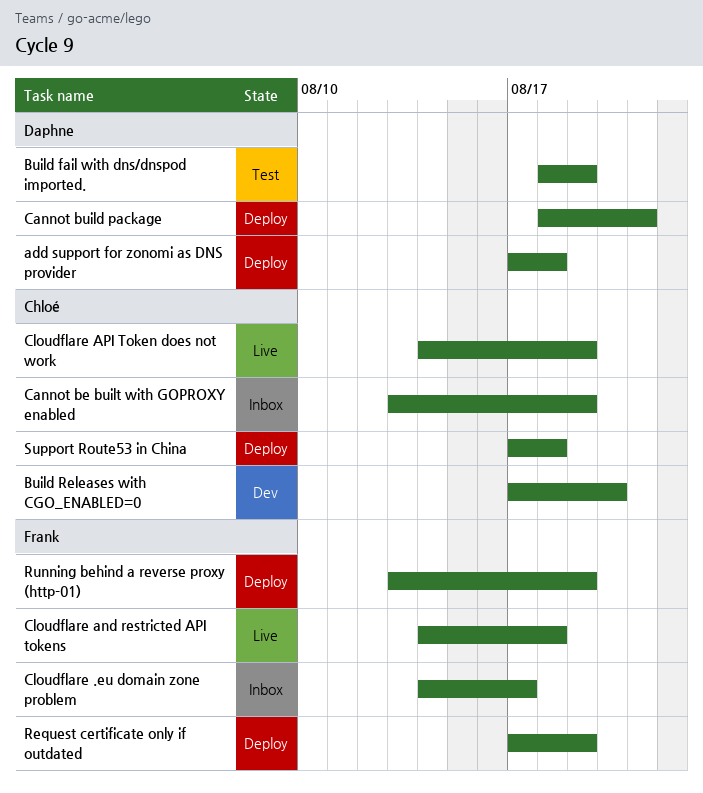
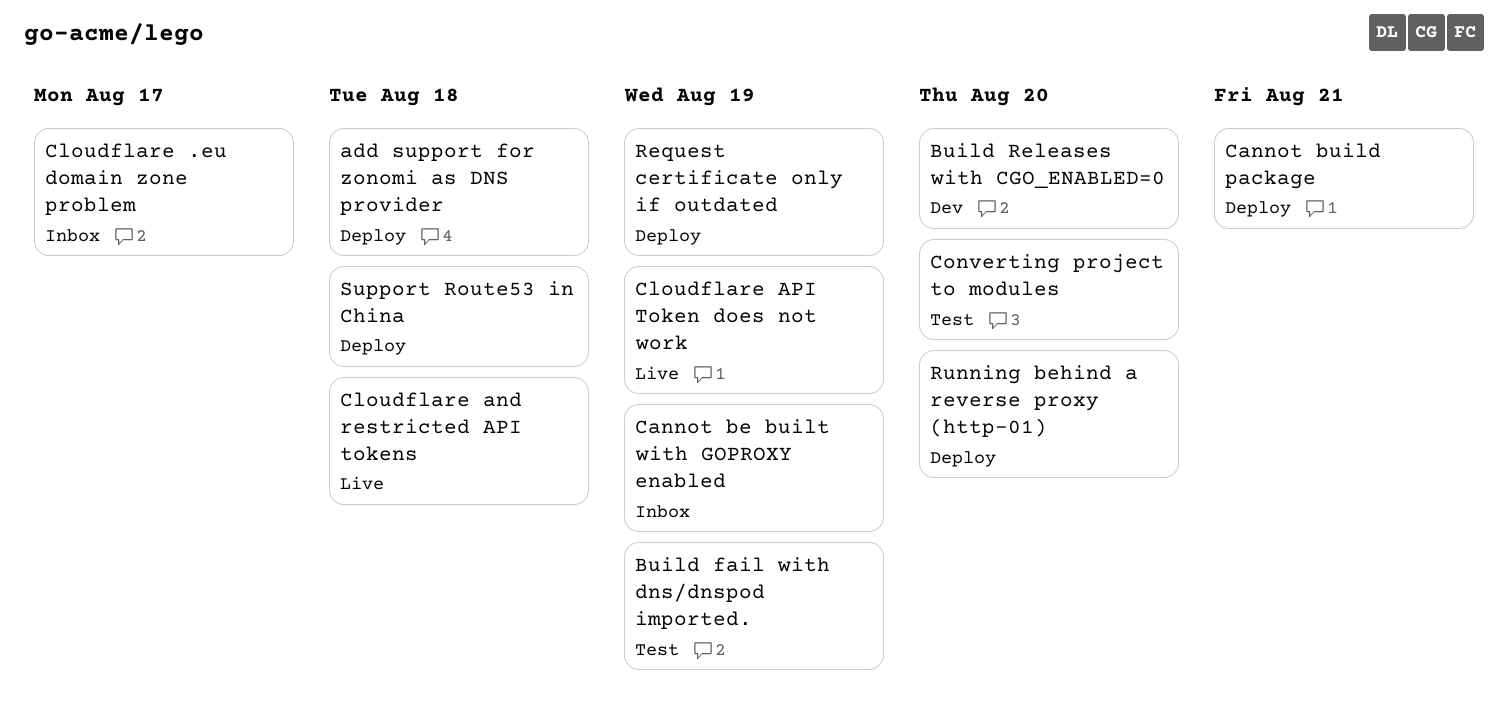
Converting project to modules: none -> present
Running behind a reverse proxy (http-01), due: Aug 19 -> Aug 20

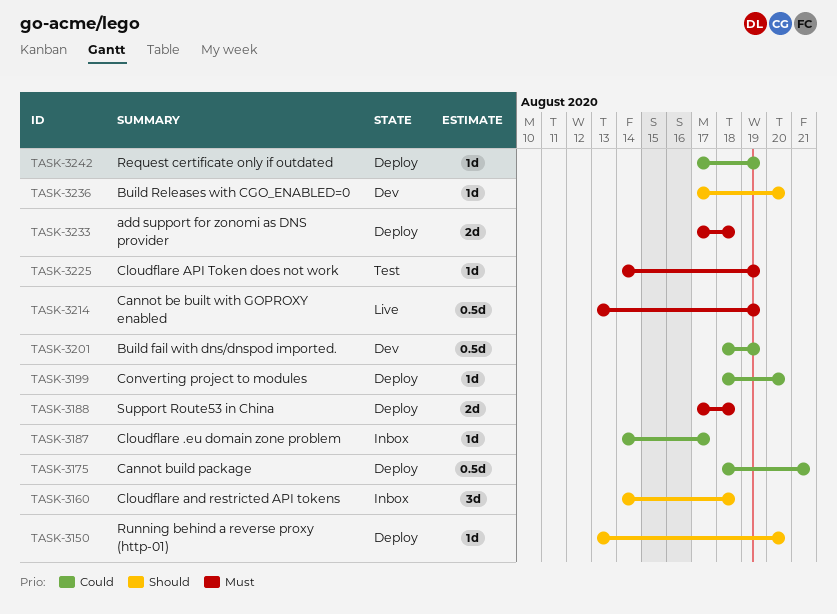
Build fail with dns/dnspod imported., status: Test -> Dev
Cannot be built with GOPROXY enabled, status: Inbox -> Live
Cloudflare and restricted API tokens, status: Live -> Inbox
Cloudflare API Token does not work, status: Live -> Test
Converting project to modules, status: Test -> Deploy

